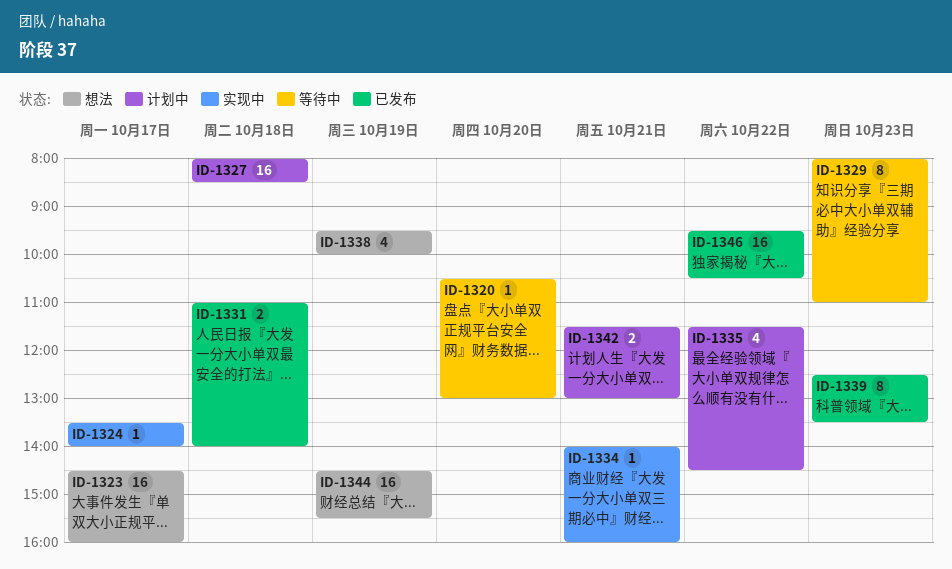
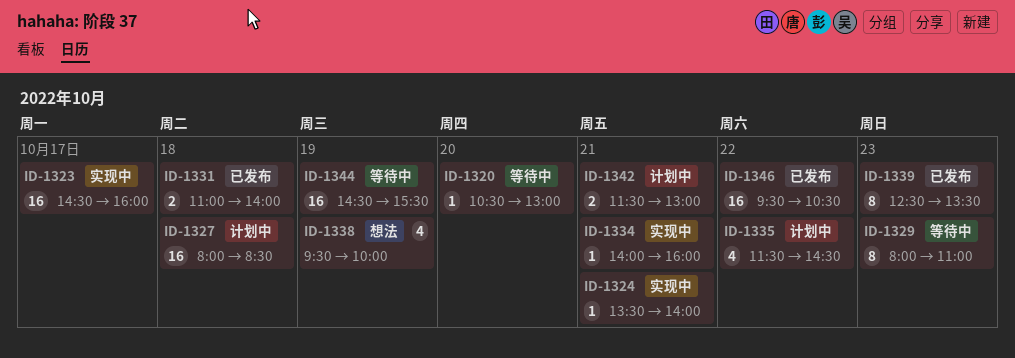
ID-1323, status: 想法 -> 实现中
ID-1324, day: Oct 17 -> Oct 21
ID-1344, status: 想法 -> 等待中

